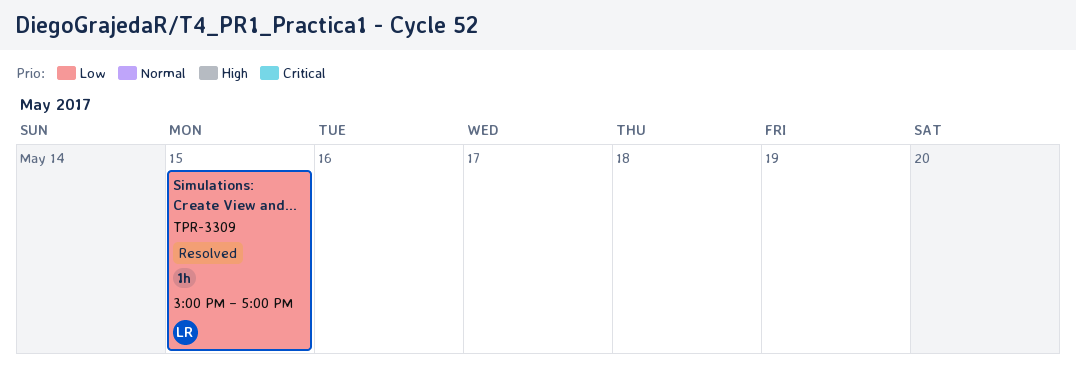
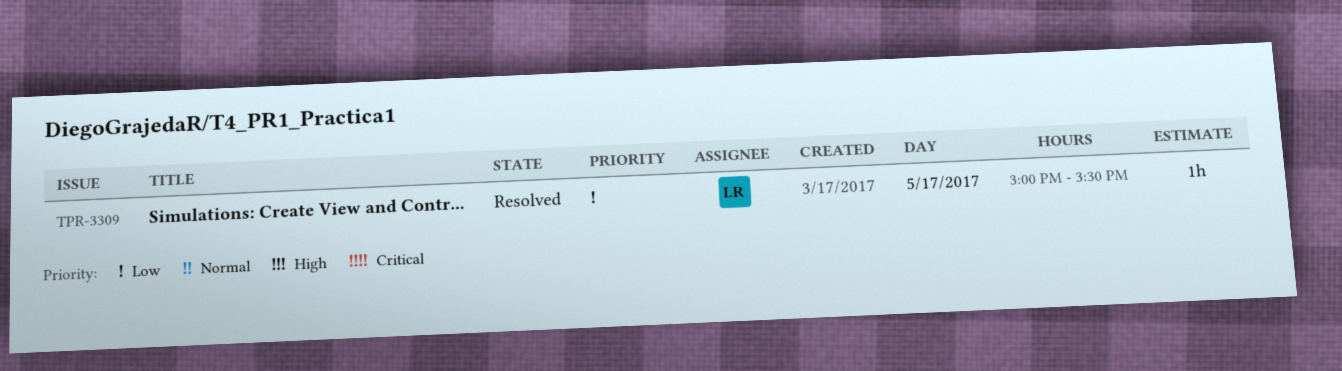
TPR-3309, day: May 15 -> May 17
TPR-3309, ends: 17:00 -> 15:30

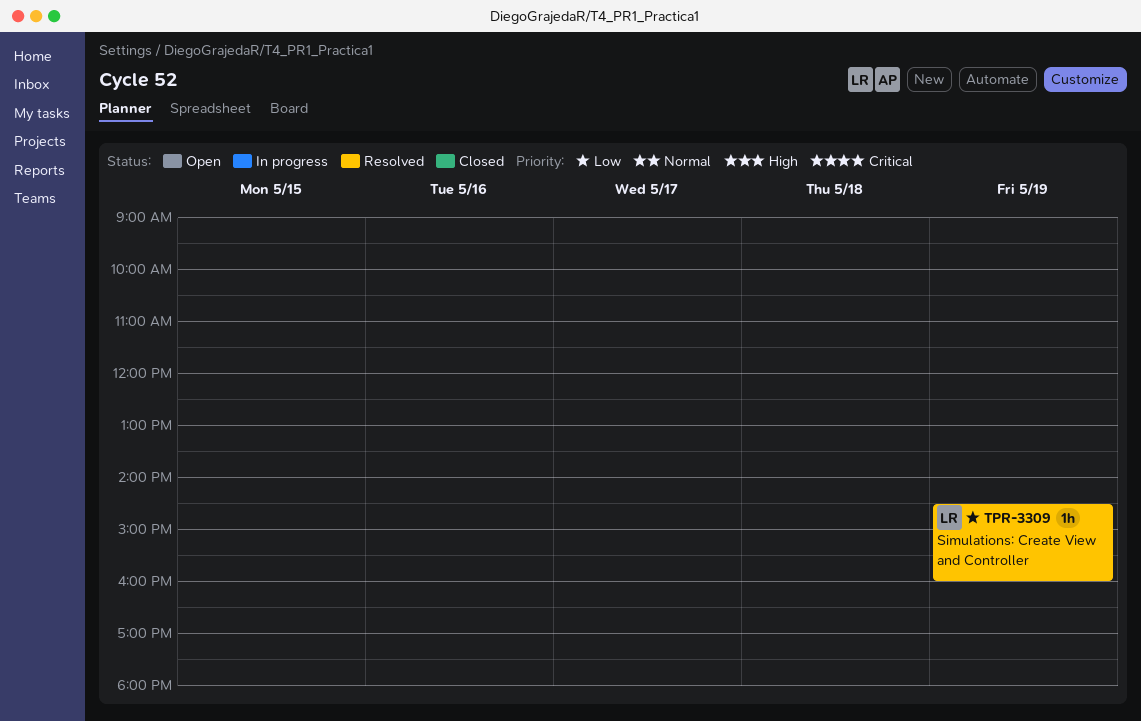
TPR-3309, day: May 17 -> May 19
TPR-3309, begins: 15:00 -> 14:30
TPR-3309, ends: 15:30 -> 16:00

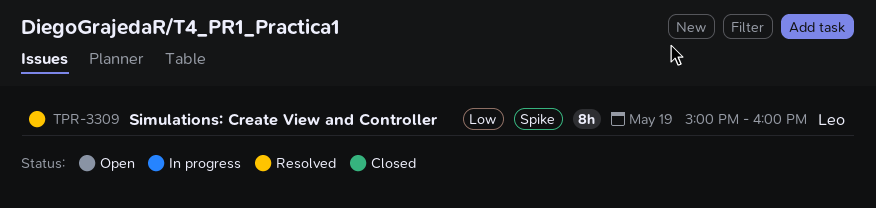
TPR-3309, estimate: 1h -> 8h
TPR-3309, begins: 14:30 -> 15:00

